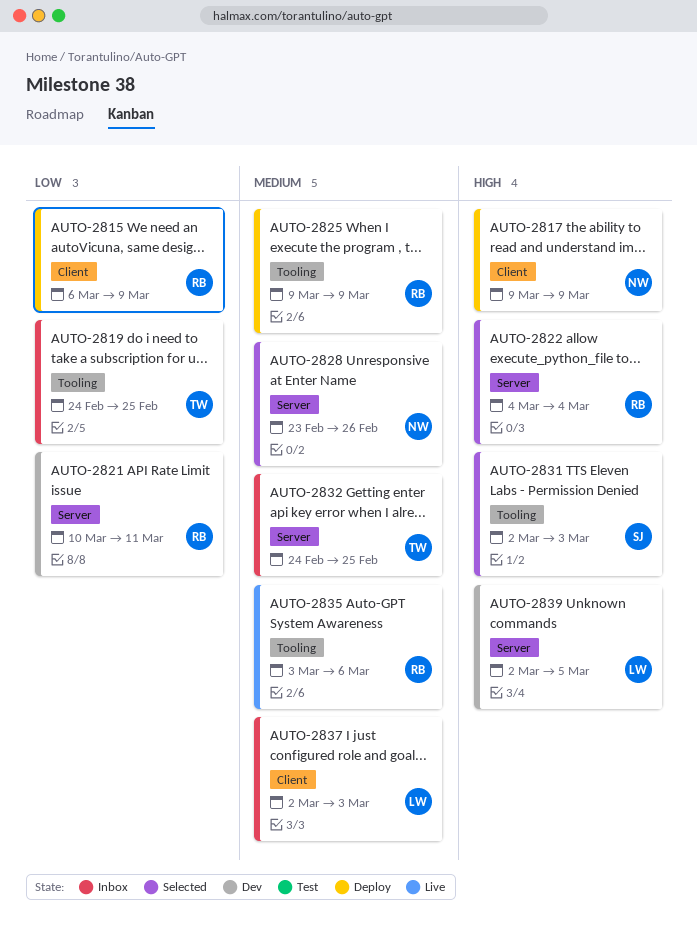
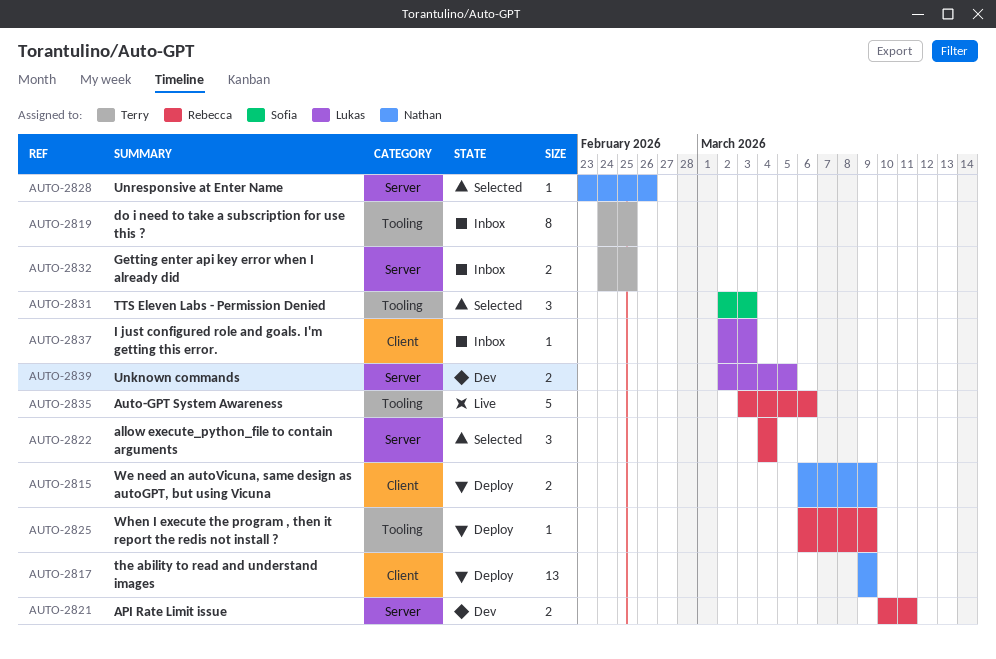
AUTO-2815, owner: Rebecca -> Nathan
AUTO-2825, start: Mar 9 -> Mar 6

